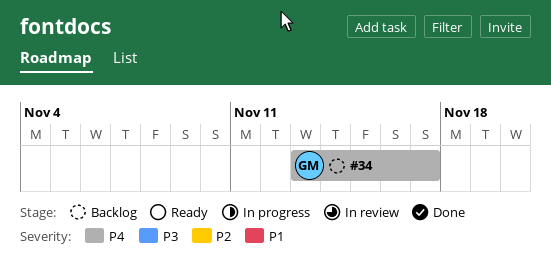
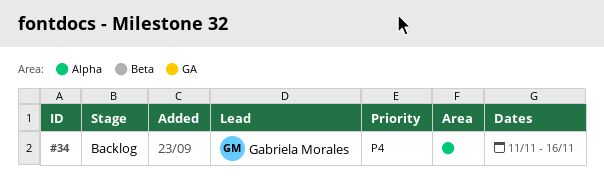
#34, start: Nov 13 -> Nov 11
#34, due: Nov 17 -> Nov 16

